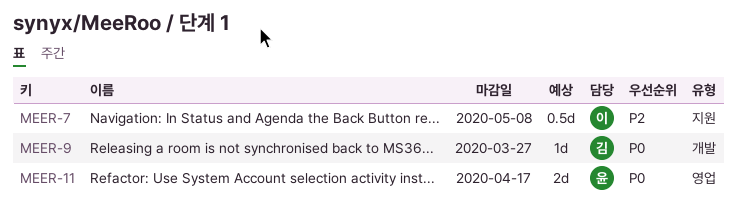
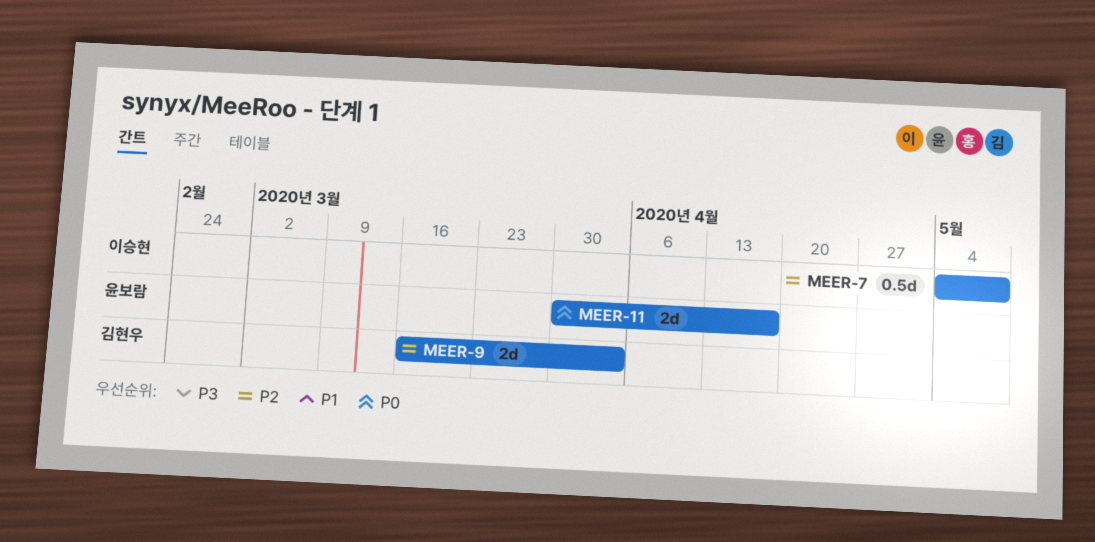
MEER-9, priority: P0 -> P2
MEER-9, estimate: 1d -> 2d
MEER-9, due: Mar 27 -> Apr 3

